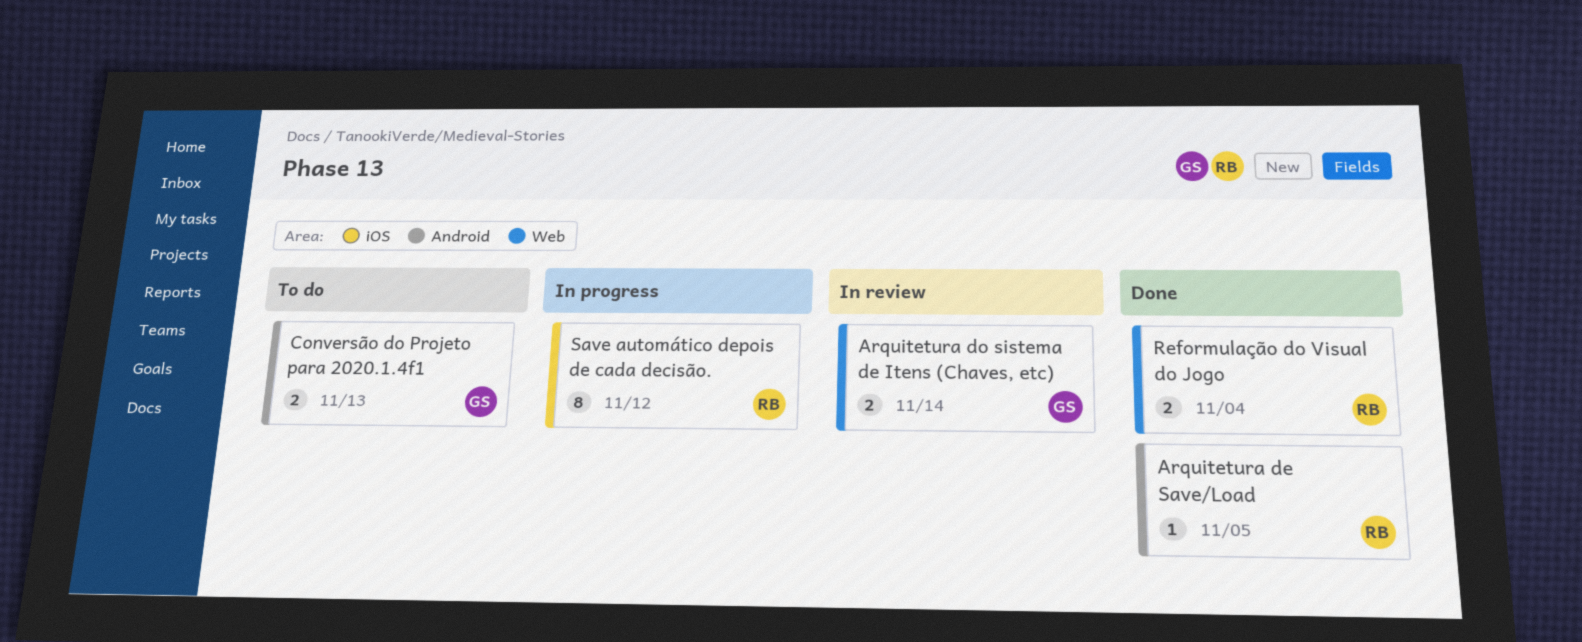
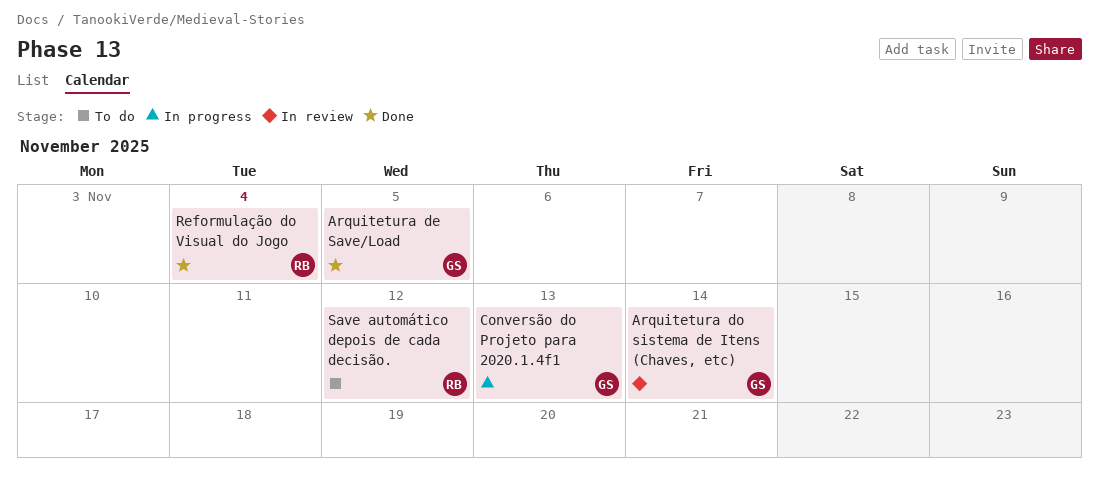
Arquitetura de Save/Load, owner: RB -> GS
Conversão do Projeto para 2020.1.4f1, status: To do -> In progress
Save automático depois de cada decisão., status: In progress -> To do

